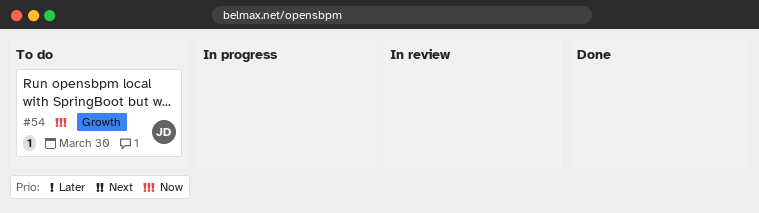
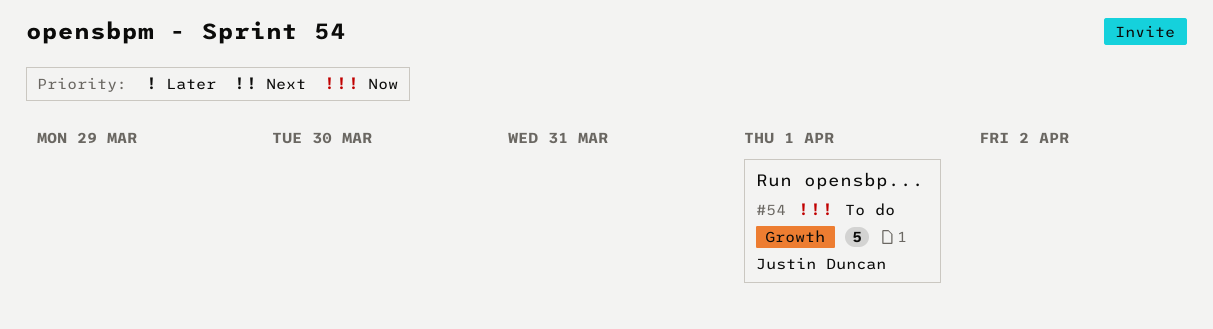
#54, estimate: 1 -> 5
#54, due: Mar 30 -> Apr 1

